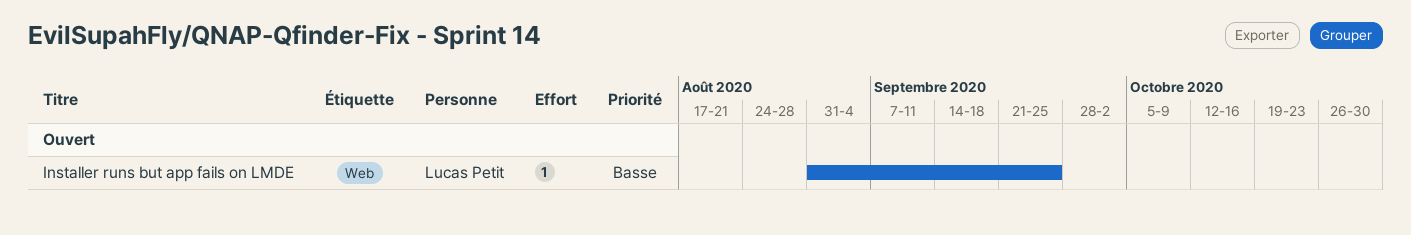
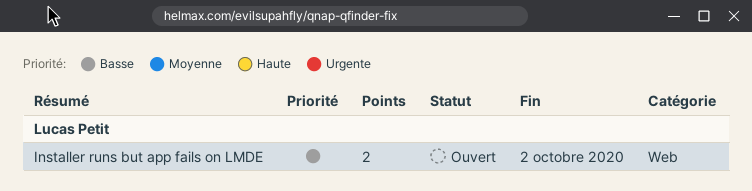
Installer runs but app fails on LMDE, estimate: 1 -> 2
Installer runs but app fails on LMDE, due: Sep 25 -> Oct 2

